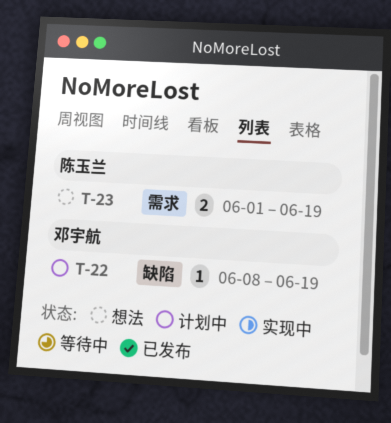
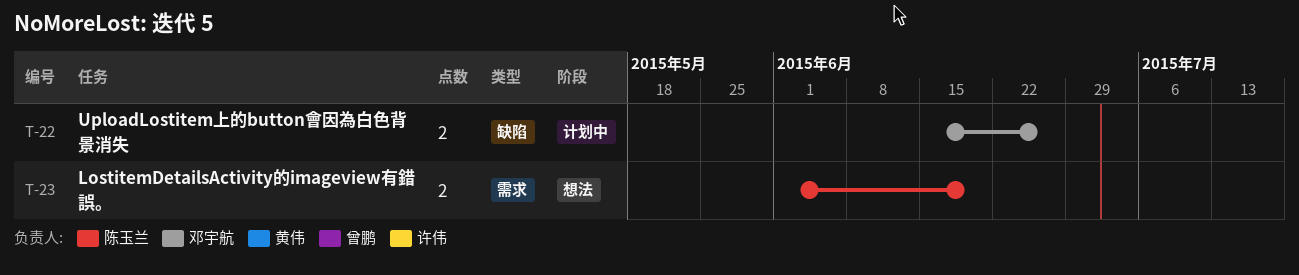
T-22, estimate: 1 -> 2
T-22, start: Jun 8 -> Jun 15
T-22, due: Jun 19 -> Jun 26

